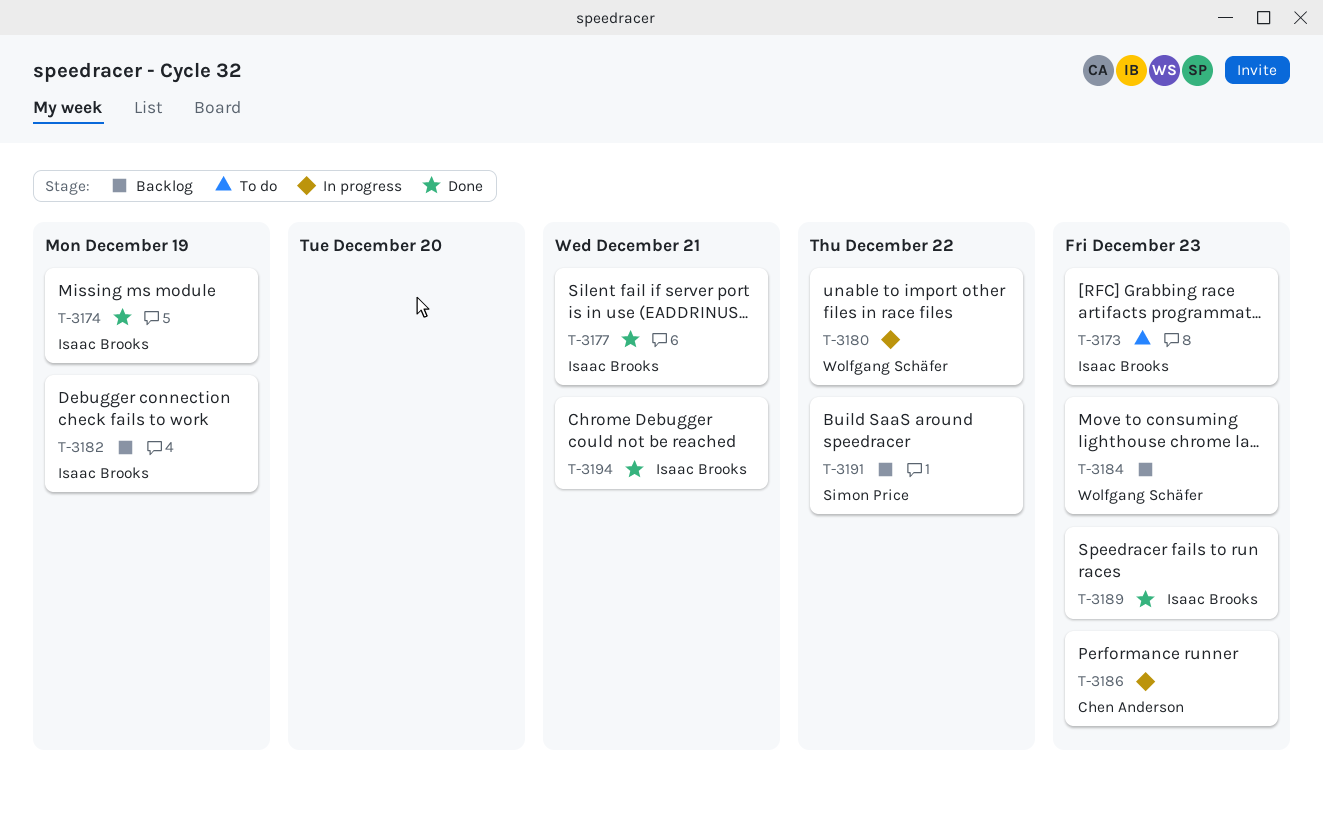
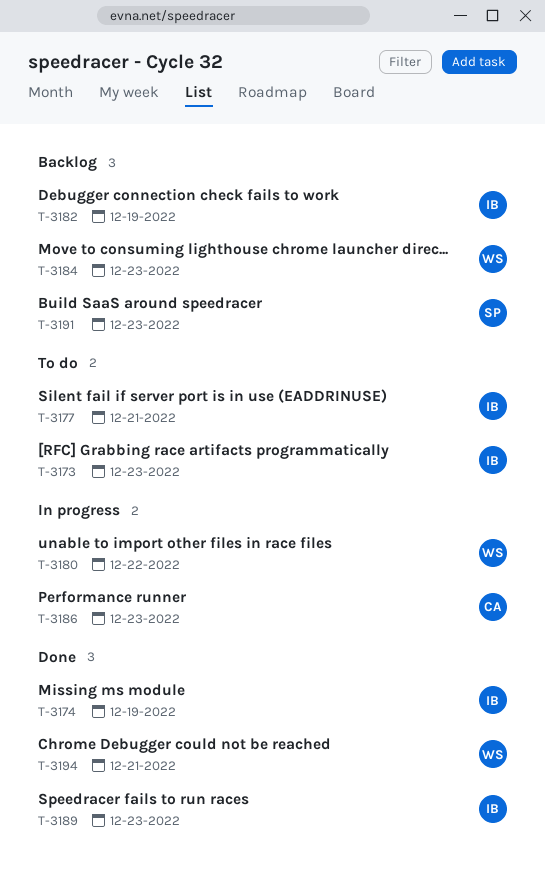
T-3177, status: Done -> To do
T-3191, due: Dec 22 -> Dec 23
T-3194, owner: Isaac Brooks -> Wolfgang Schäfer

